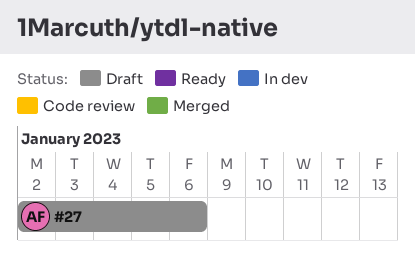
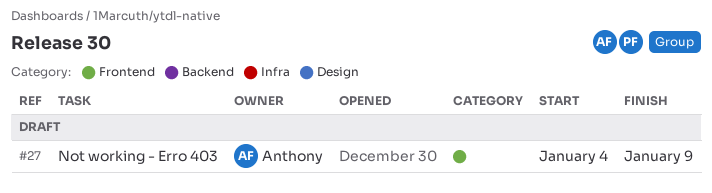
#27, start: Jan 2 -> Jan 4
#27, due: Jan 6 -> Jan 9

